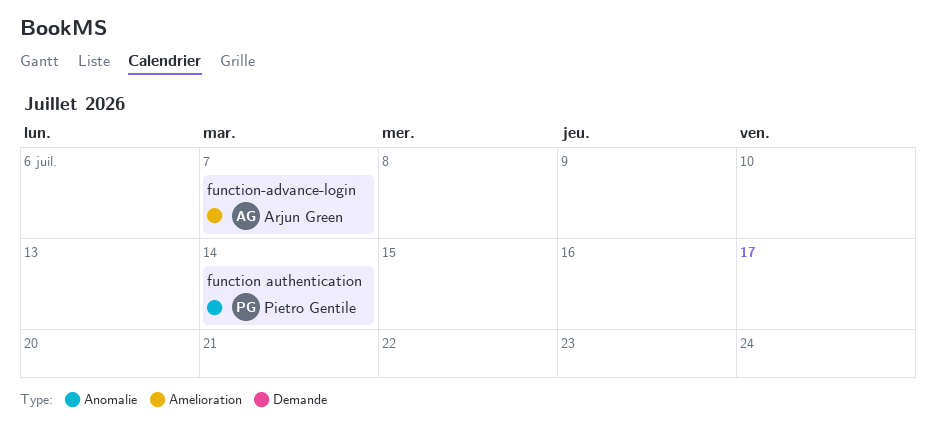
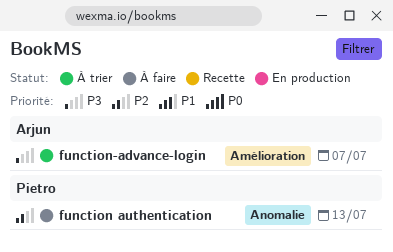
function authentication, due: Jul 14 -> Jul 13

